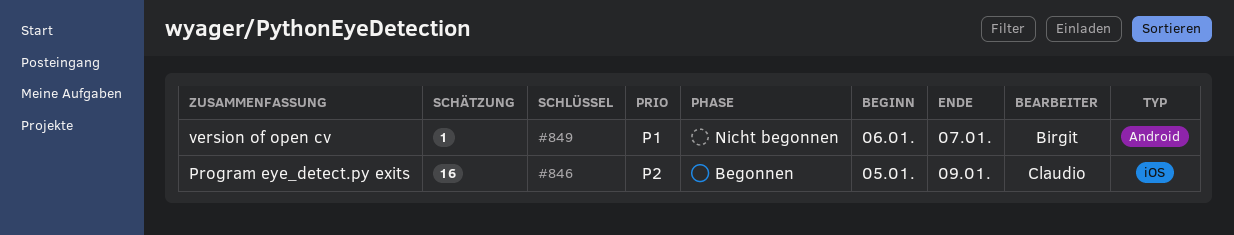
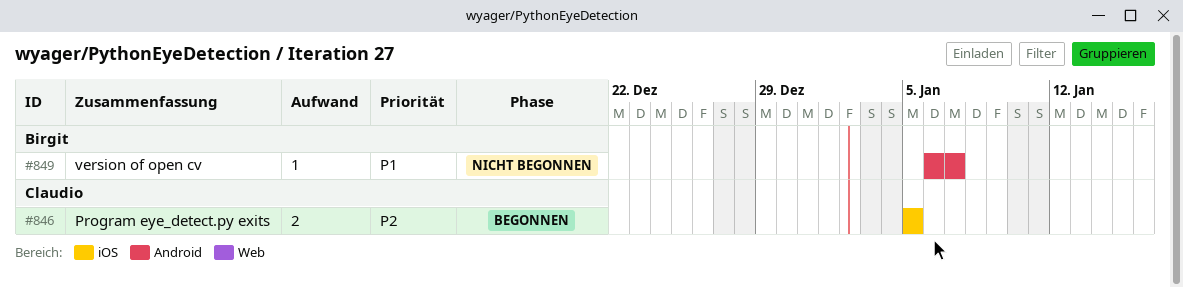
#846, estimate: 16 -> 2
#846, due: Jan 9 -> Jan 5

